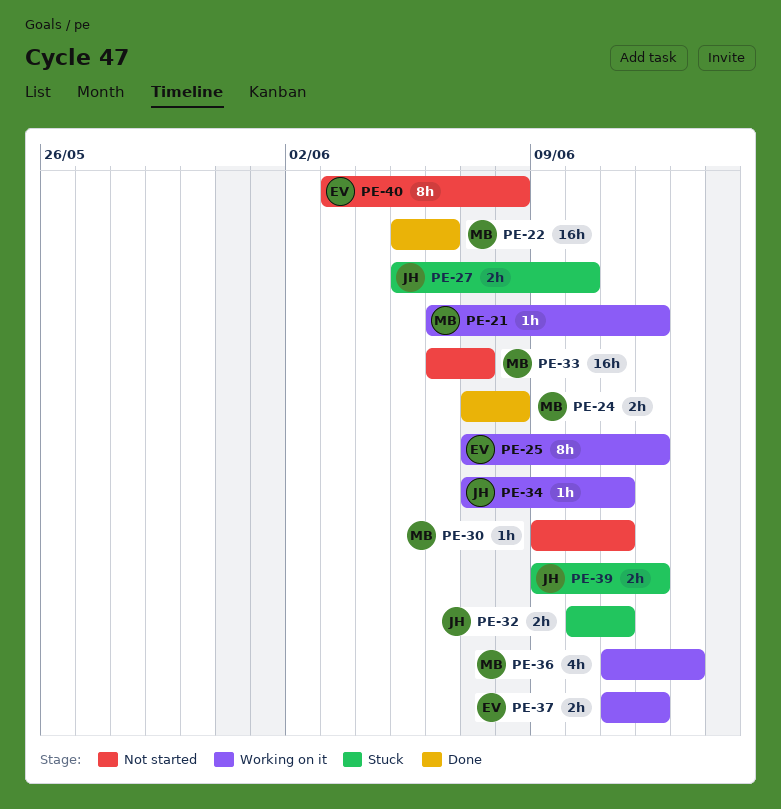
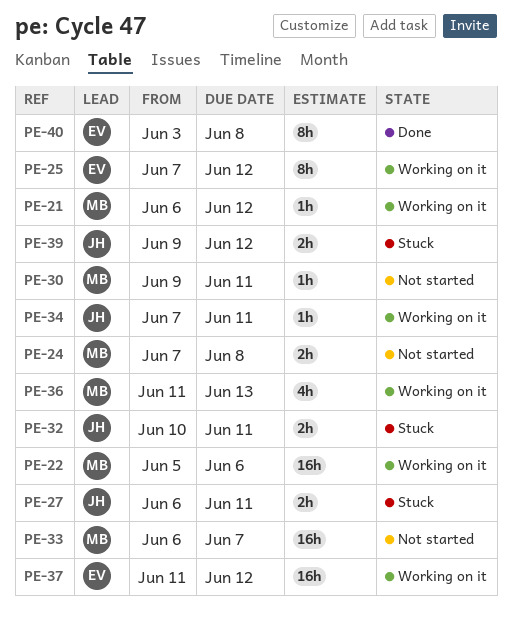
PE-22, status: Done -> Working on it
PE-24, status: Done -> Not started
PE-27, start: Jun 5 -> Jun 6
PE-27, due: Jun 10 -> Jun 11
PE-37, estimate: 2h -> 16h
PE-40, status: Not started -> Done

